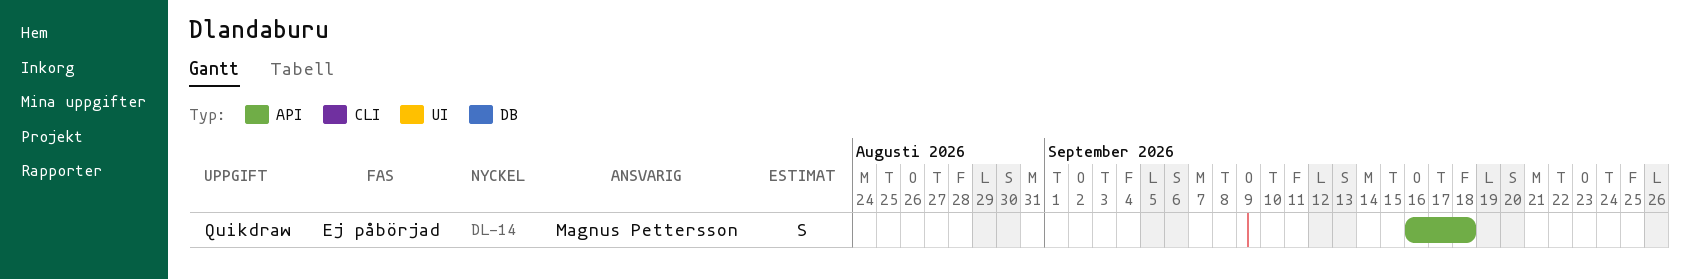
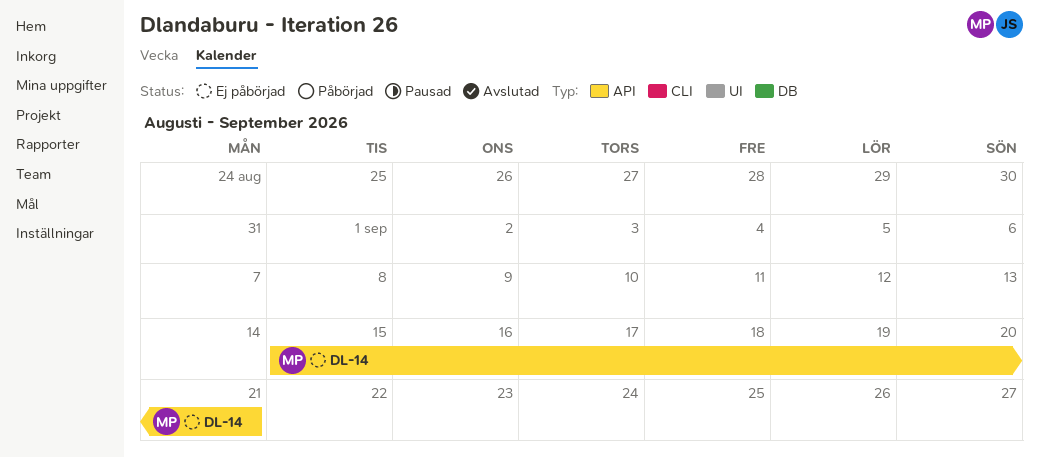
DL-14, start: Sep 16 -> Sep 15
DL-14, due: Sep 18 -> Sep 21

